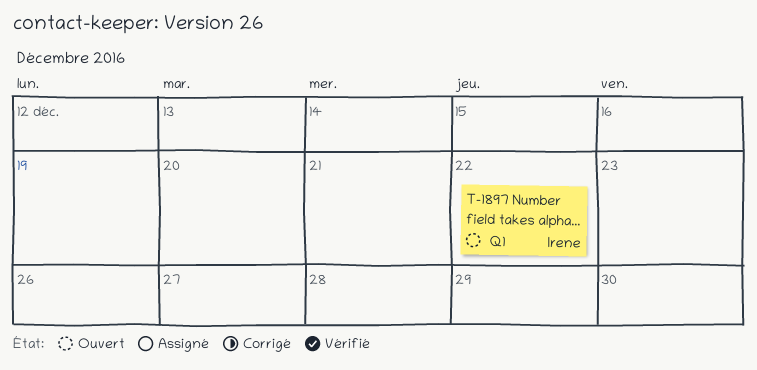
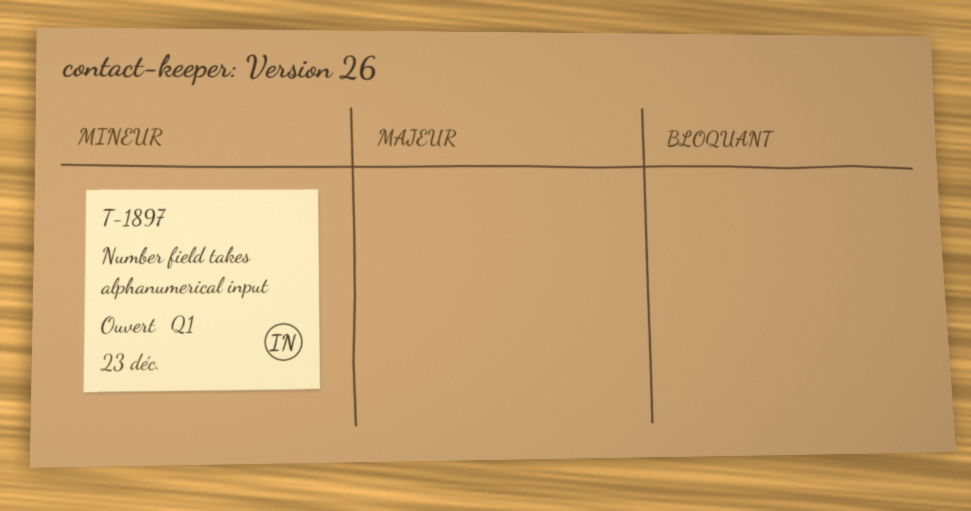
T-1897, due: Dec 22 -> Dec 23

